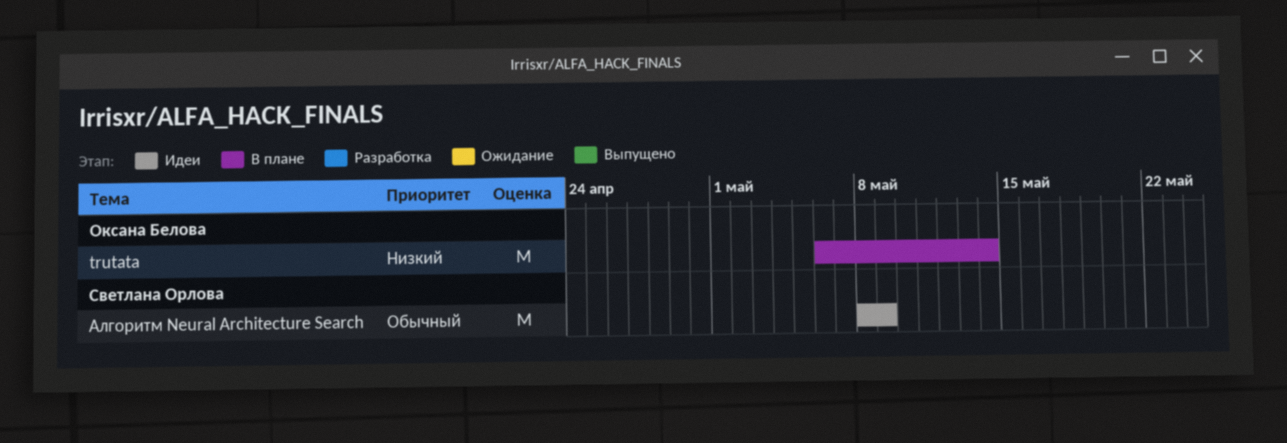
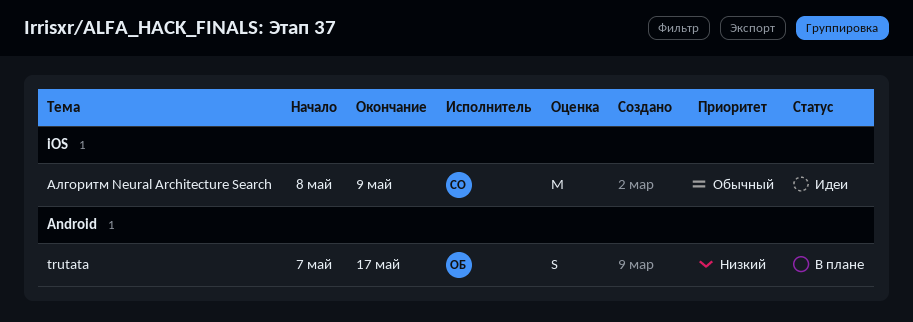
trutata, estimate: M -> S
trutata, start: May 6 -> May 7
trutata, due: May 14 -> May 17

